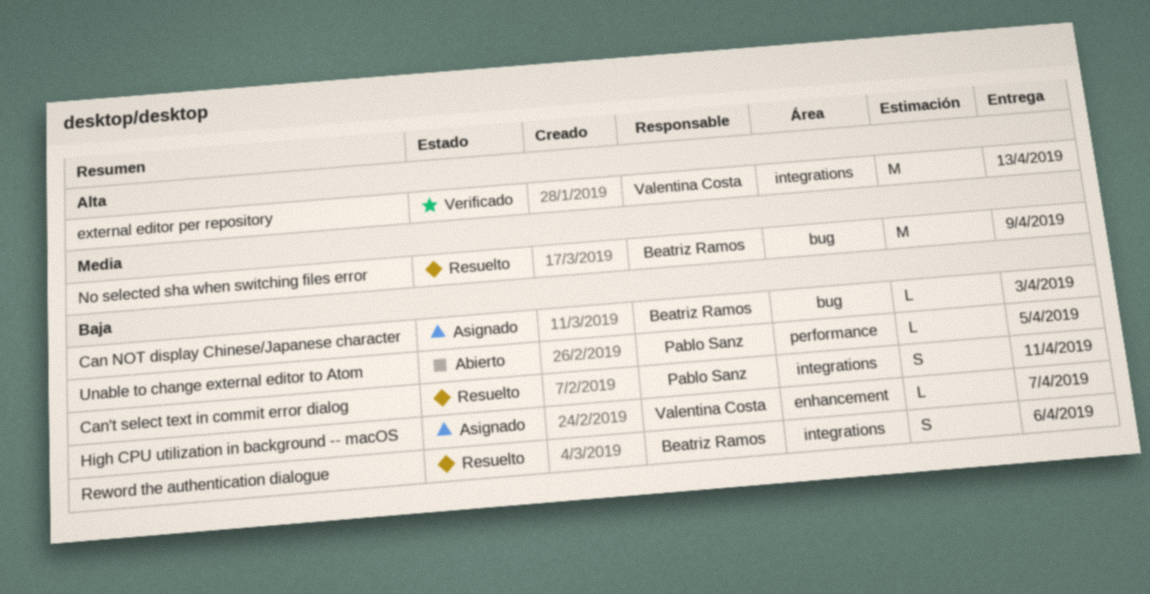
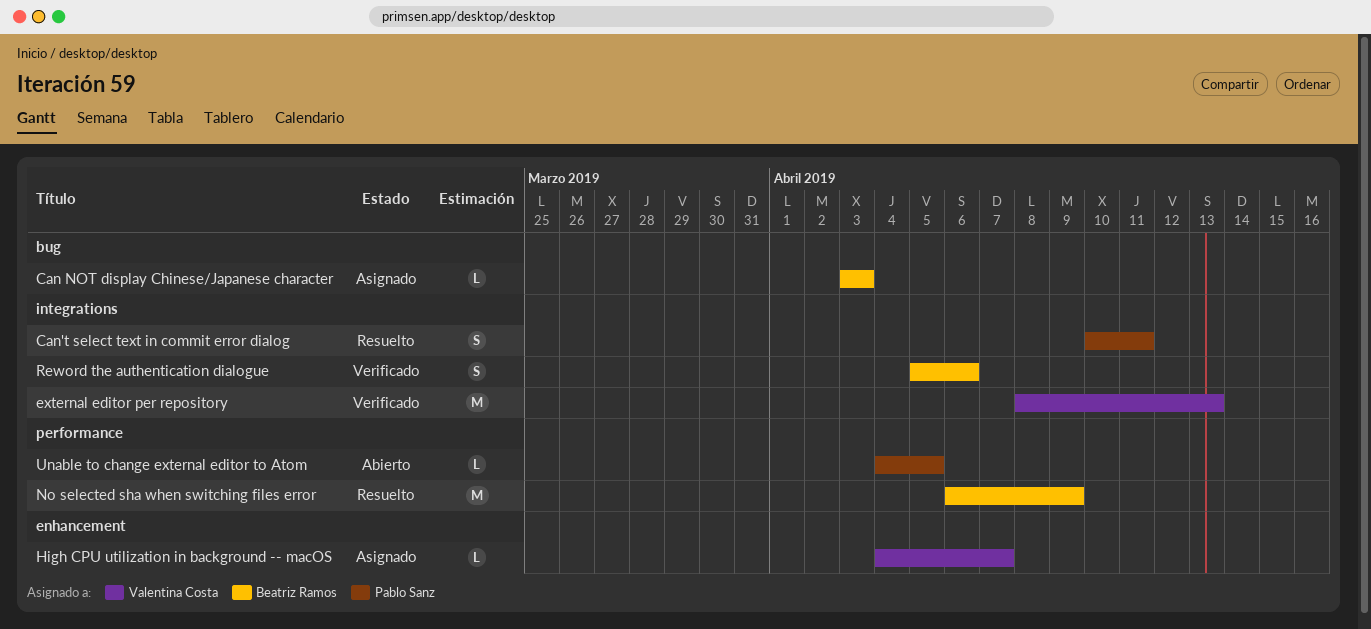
No selected sha when switching files error, label: bug -> performance
Reword the authentication dialogue, status: Resuelto -> Verificado

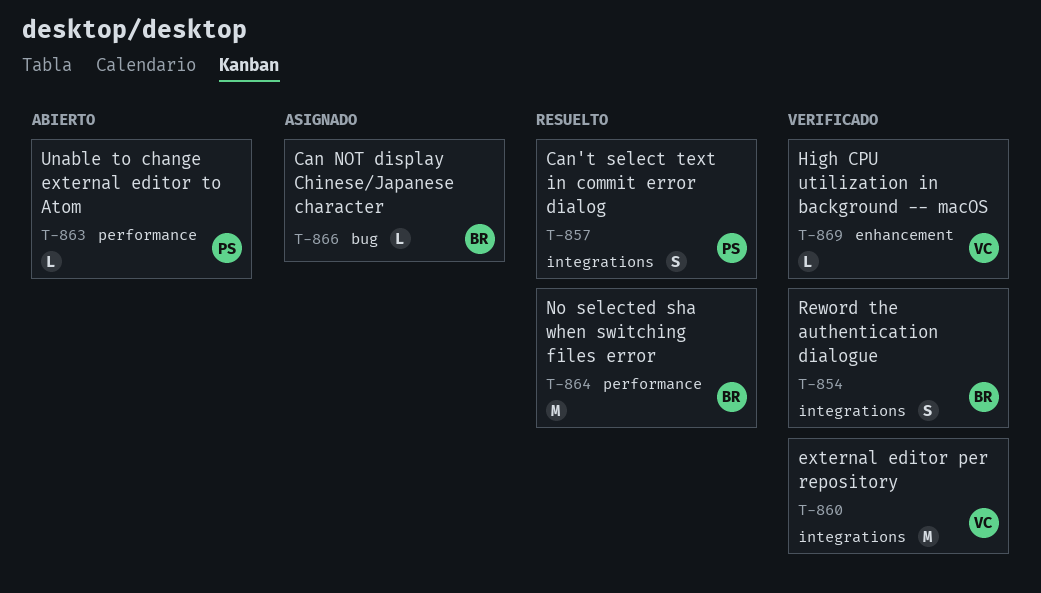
High CPU utilization in background -- macOS, status: Asignado -> Verificado

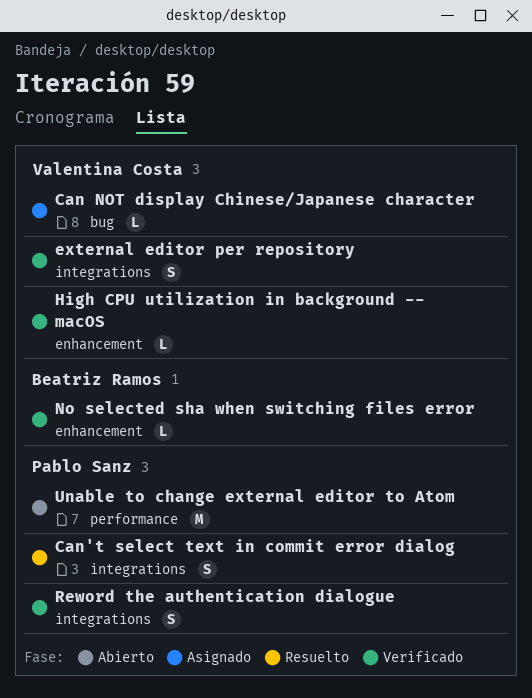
Can NOT display Chinese/Japanese character, owner: Beatriz Ramos -> Valentina Costa
external editor per repository, estimate: M -> S
No selected sha when switching files error, status: Resuelto -> Verificado
No selected sha when switching files error, label: performance -> enhancement
No selected sha when switching files error, estimate: M -> L
Reword the authentication dialogue, owner: Beatriz Ramos -> Pablo Sanz
Unable to change external editor to Atom, estimate: L -> M

